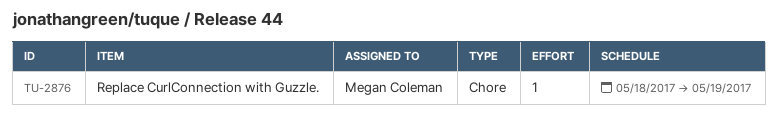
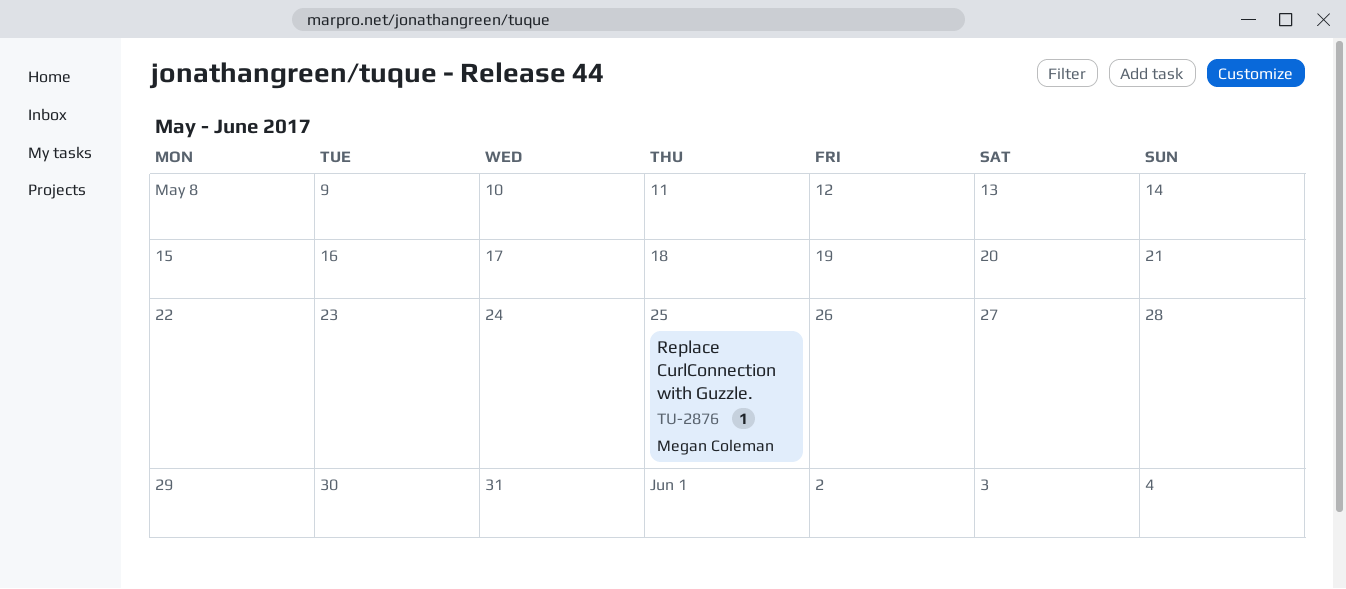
TU-2876, due: May 19 -> May 25

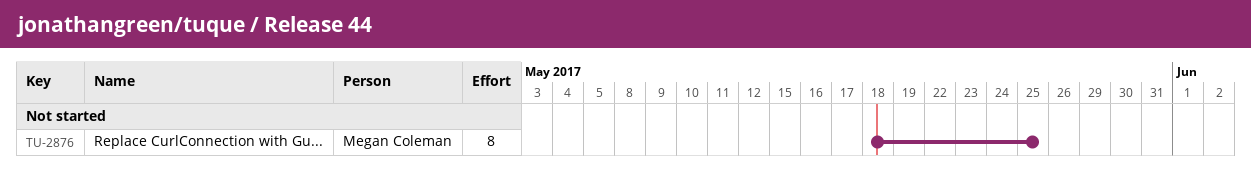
TU-2876, estimate: 1 -> 8

